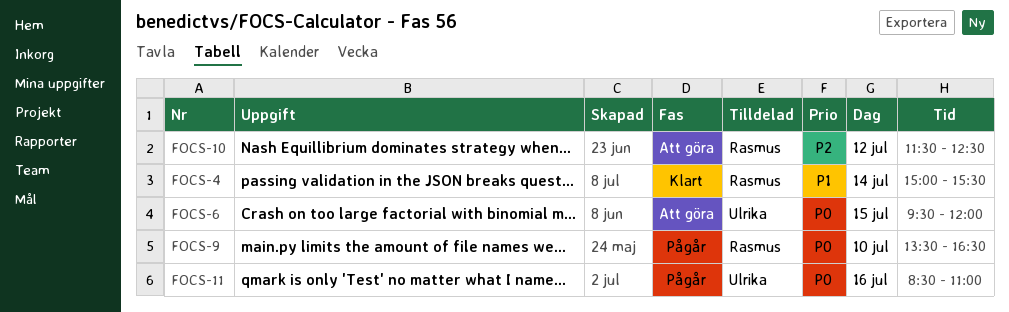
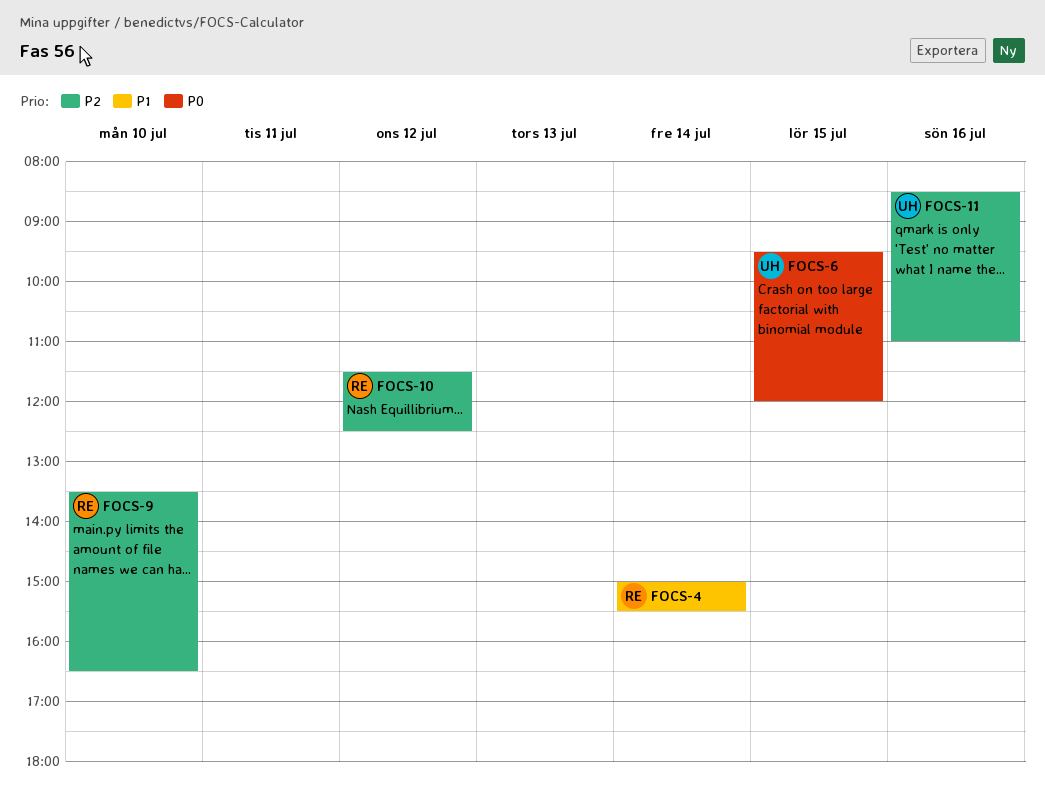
FOCS-9, priority: P0 -> P2
FOCS-11, priority: P0 -> P2

